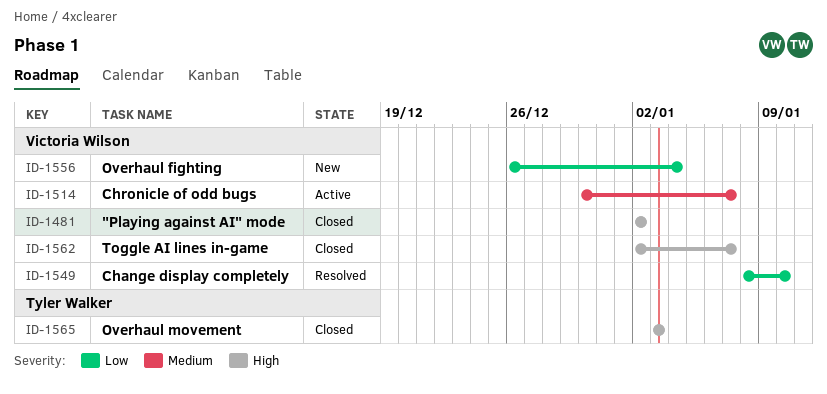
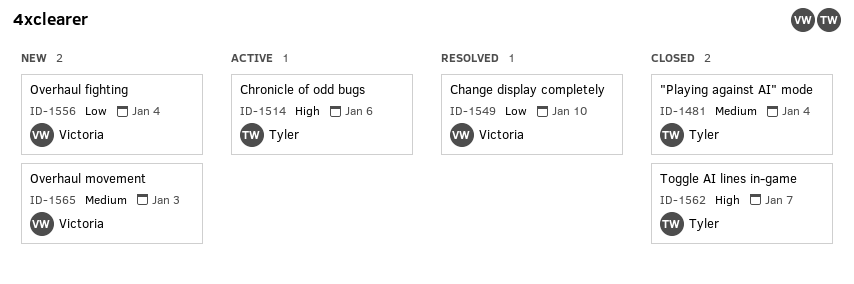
ID-1481, owner: Victoria Wilson -> Tyler Walker
ID-1481, priority: High -> Medium
ID-1481, due: Jan 2 -> Jan 4
ID-1514, owner: Victoria Wilson -> Tyler Walker
ID-1514, priority: Medium -> High
ID-1514, due: Jan 7 -> Jan 6
ID-1562, owner: Victoria Wilson -> Tyler Walker
ID-1565, status: Closed -> New
ID-1565, owner: Tyler Walker -> Victoria Wilson
ID-1565, priority: High -> Medium

